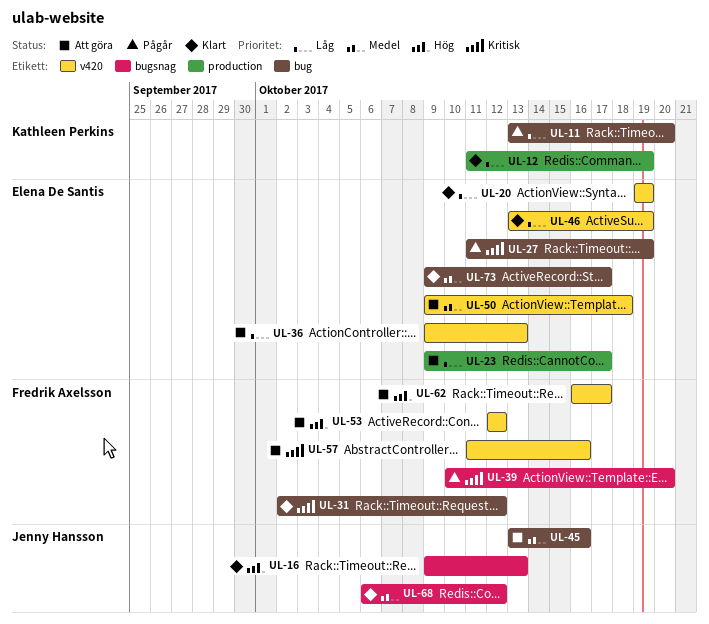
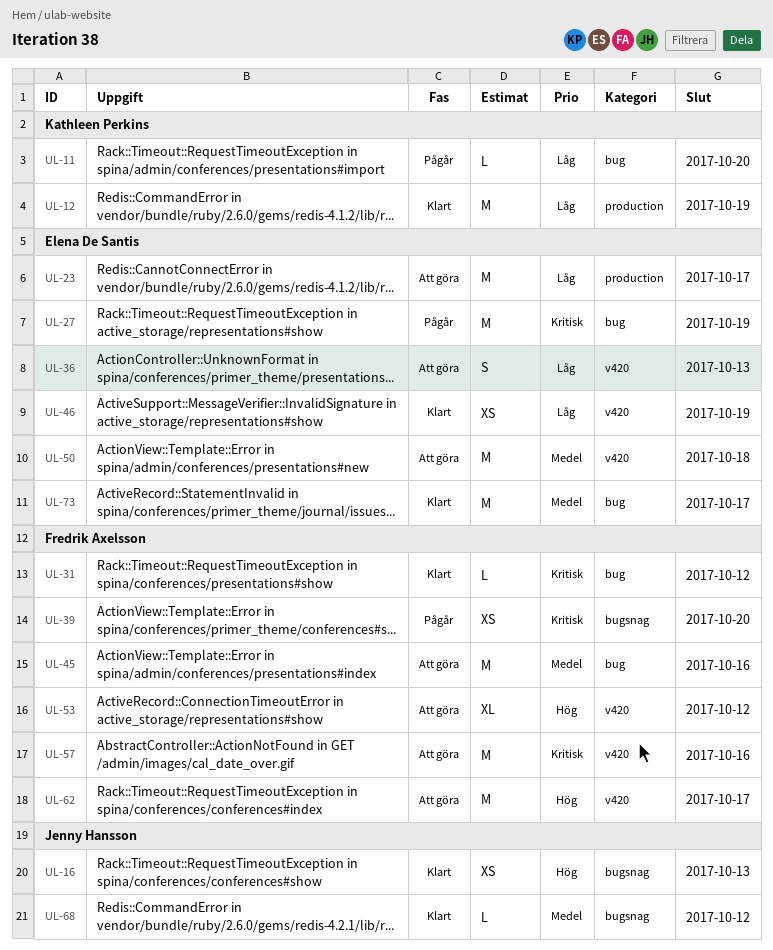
UL-20: present -> none
UL-45, owner: Jenny Hansson -> Fredrik Axelsson

